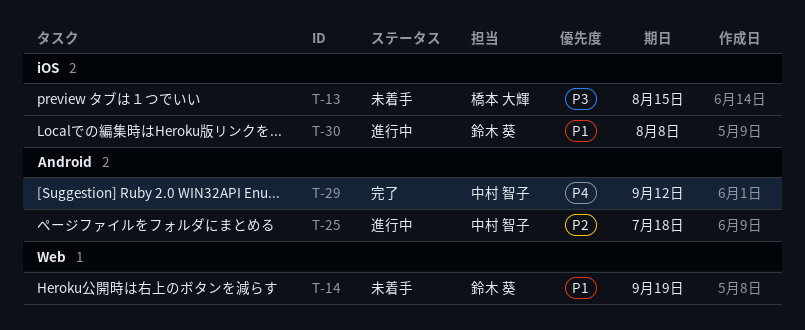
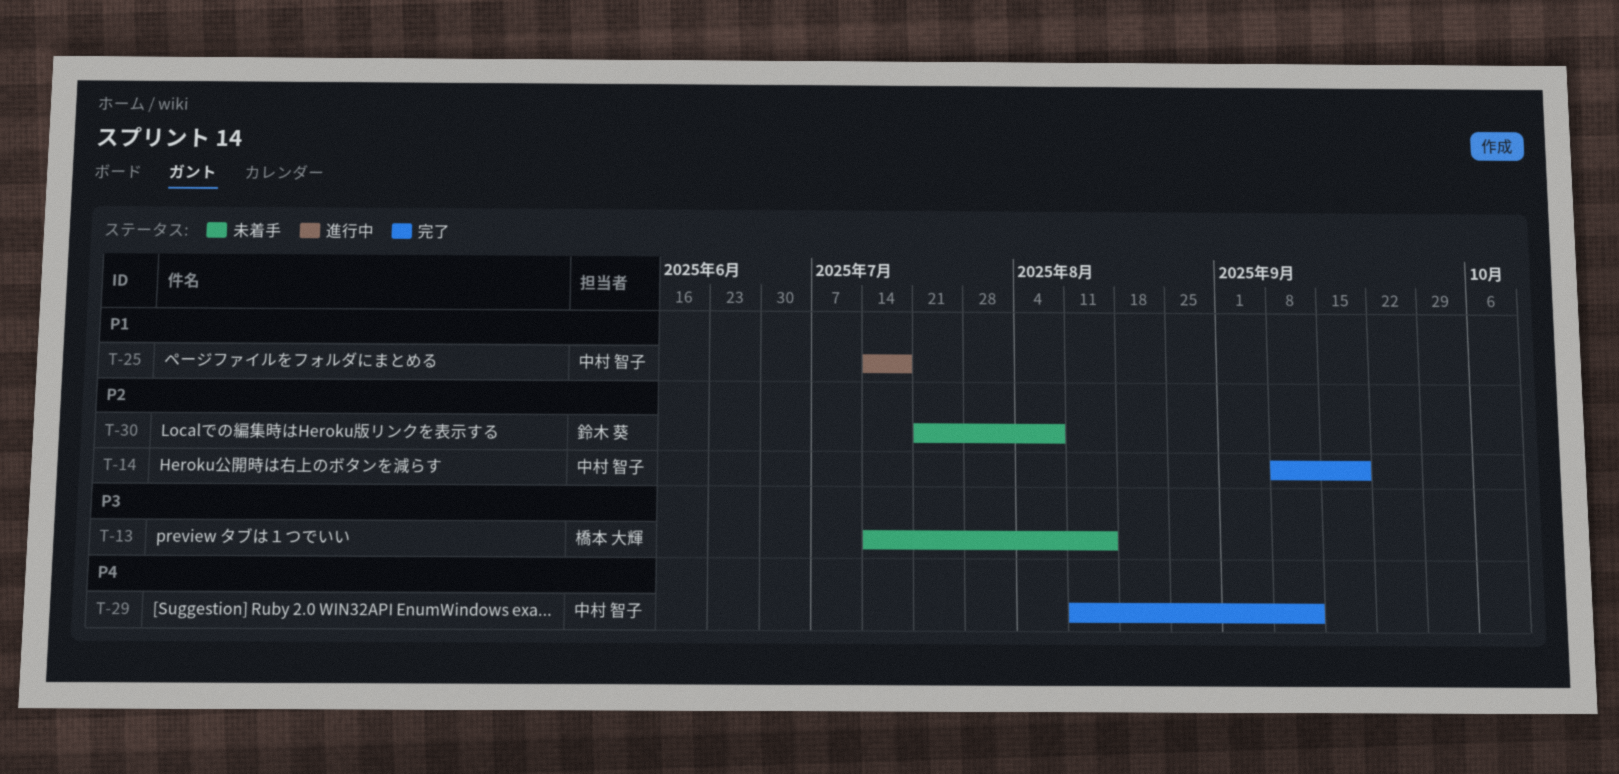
T-14, status: 未着手 -> 完了
T-14, owner: 鈴木 葵 -> 中村 智子
T-14, priority: P1 -> P2
T-25, priority: P2 -> P1
T-30, status: 進行中 -> 未着手
T-30, priority: P1 -> P2

